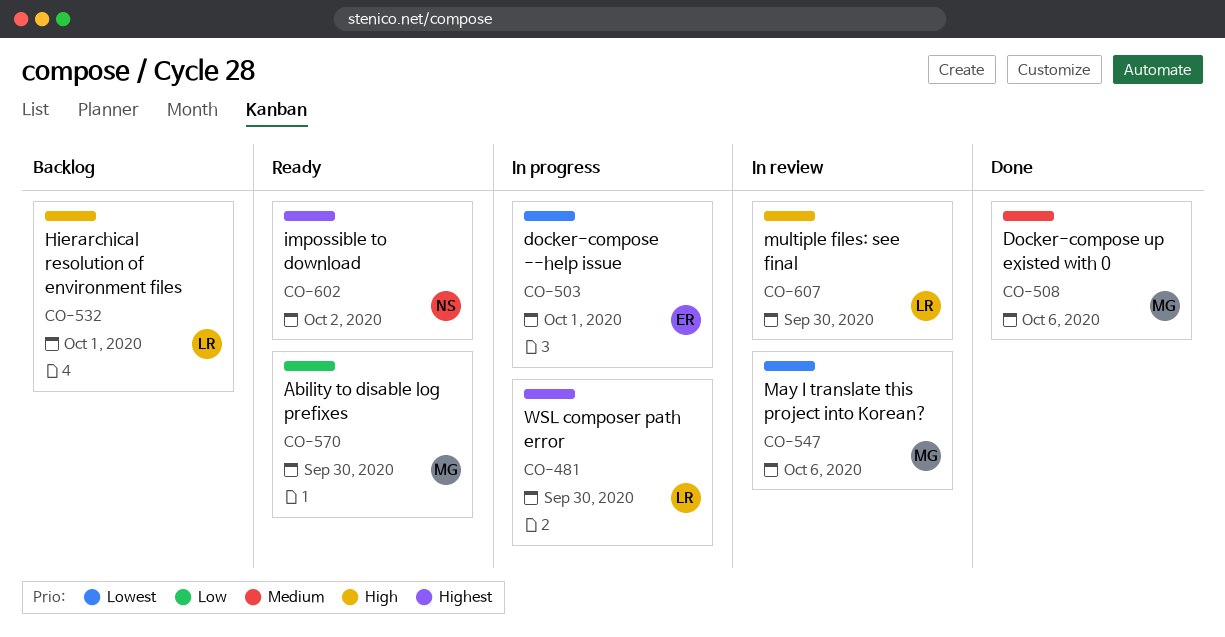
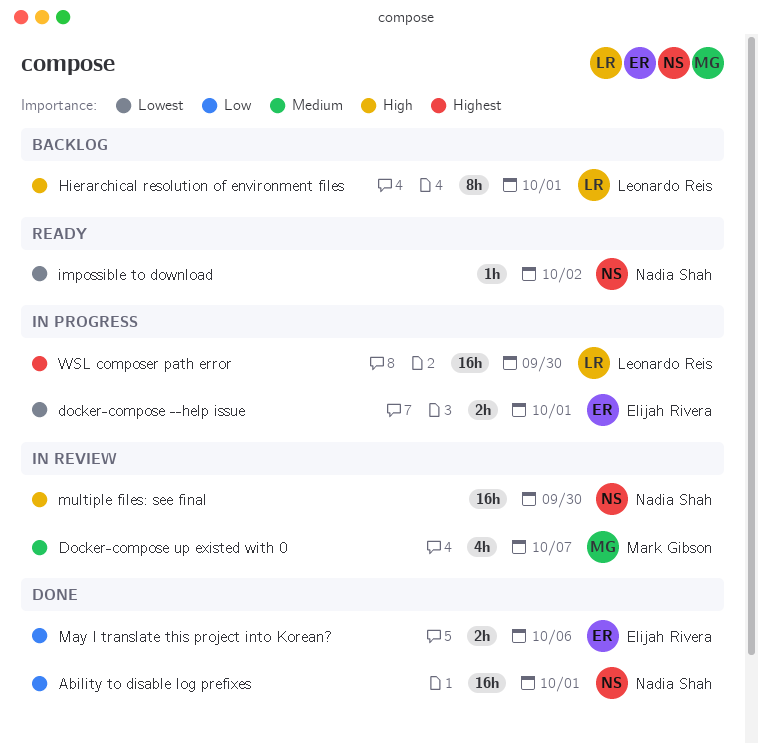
Ability to disable log prefixes, status: Ready -> Done
Ability to disable log prefixes, owner: Mark Gibson -> Nadia Shah
Ability to disable log prefixes, due: Sep 30 -> Oct 1
Docker-compose up existed with 0, status: Done -> In review
Docker-compose up existed with 0, due: Oct 6 -> Oct 7
impossible to download, priority: Highest -> Lowest
May I translate this project into Korean?, status: In review -> Done
May I translate this project into Korean?, owner: Mark Gibson -> Elijah Rivera
May I translate this project into Korean?, priority: Lowest -> Low
multiple files: see final, owner: Leonardo Reis -> Nadia Shah

